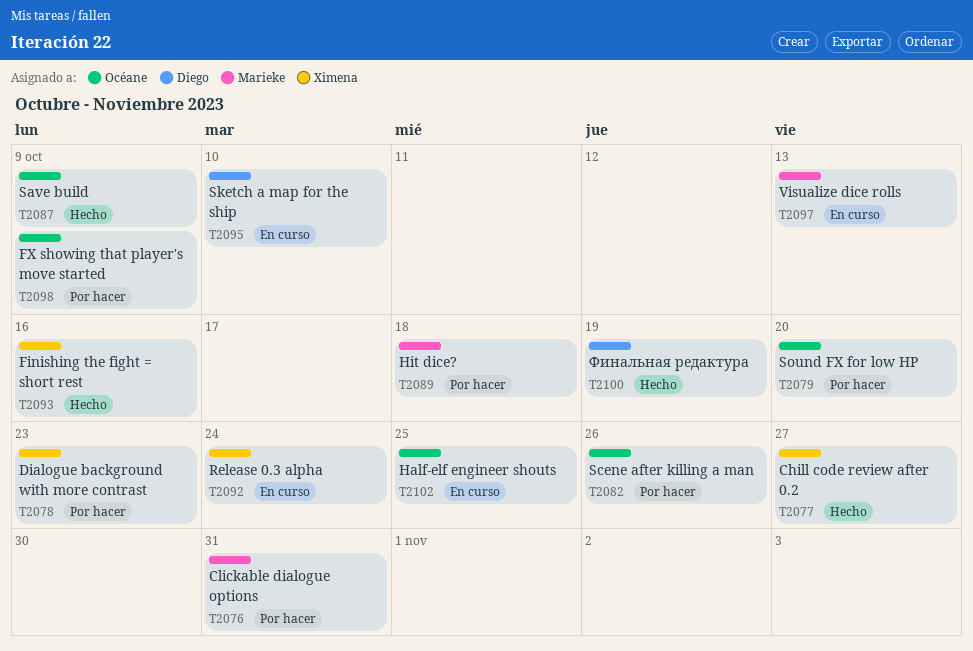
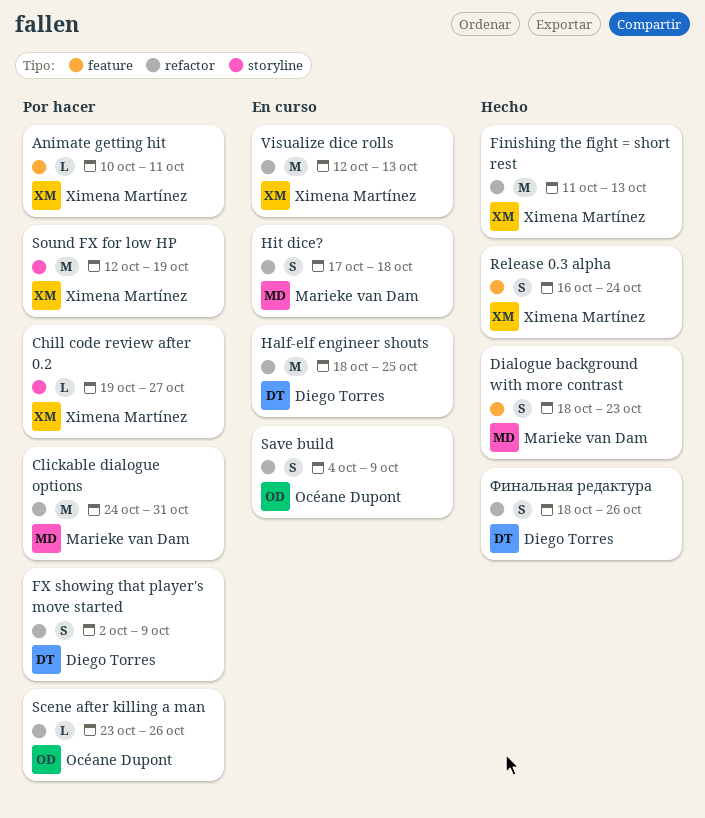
Animate getting hit: none -> present
Chill code review after 0.2, status: Hecho -> Por hacer
Dialogue background with more contrast, status: Por hacer -> Hecho
Dialogue background with more contrast, owner: Ximena Martínez -> Marieke van Dam
Finishing the fight = short rest, due: Oct 16 -> Oct 13
FX showing that player's move started, owner: Océane Dupont -> Diego Torres
Half-elf engineer shouts, owner: Océane Dupont -> Diego Torres
Hit dice?, status: Por hacer -> En curso
Release 0.3 alpha, status: En curso -> Hecho
Save build, status: Hecho -> En curso
Sketch a map for the ship: present -> none
Sound FX for low HP, owner: Océane Dupont -> Ximena Martínez
Sound FX for low HP, due: Oct 20 -> Oct 19
Visualize dice rolls, owner: Marieke van Dam -> Ximena Martínez
Финальная редактура, due: Oct 19 -> Oct 26

